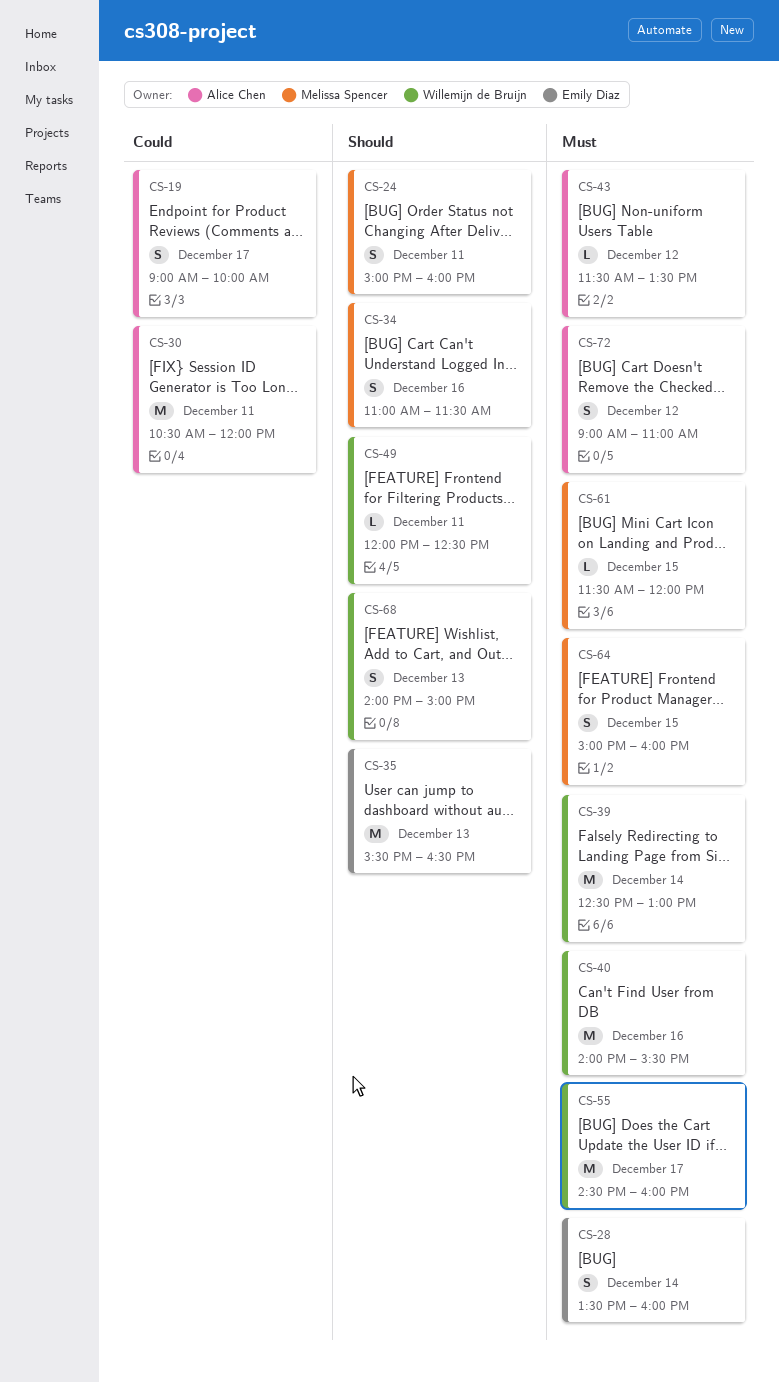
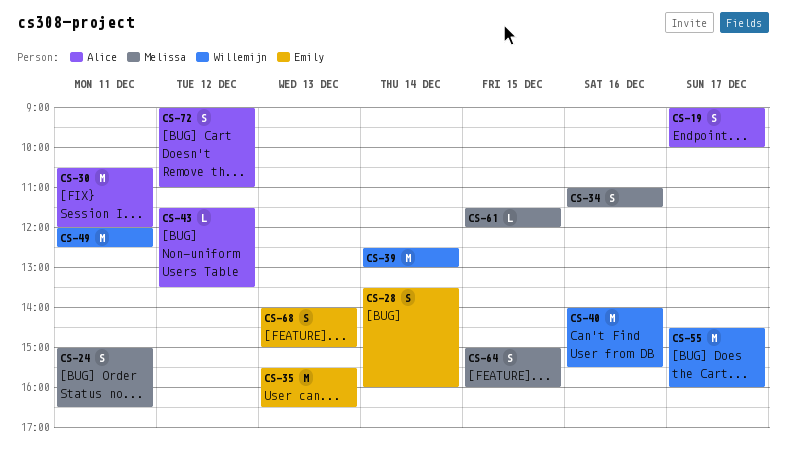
CS-24, ends: 16:00 -> 16:30
CS-49, estimate: L -> M
CS-68, owner: Willemijn de Bruijn -> Emily Diaz

